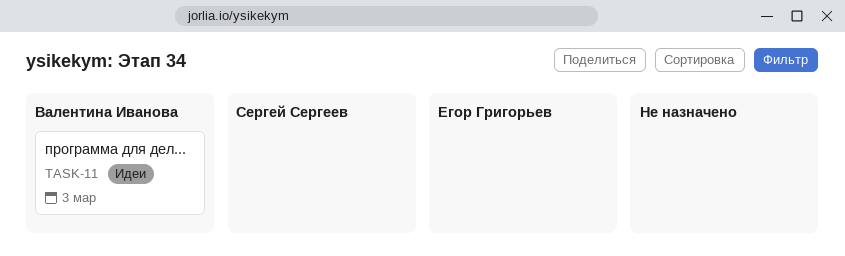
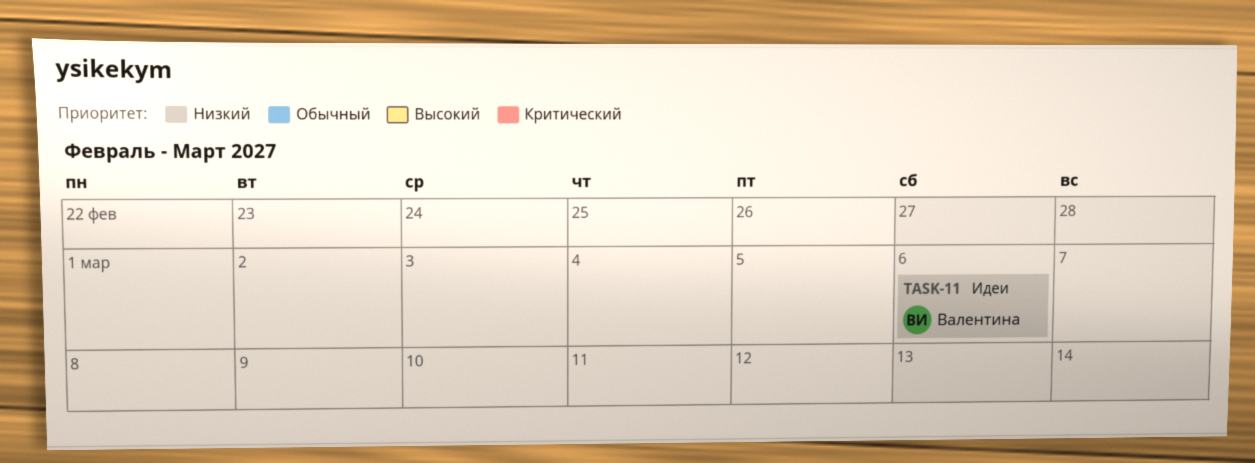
TASK-11, due: Mar 3 -> Mar 6

